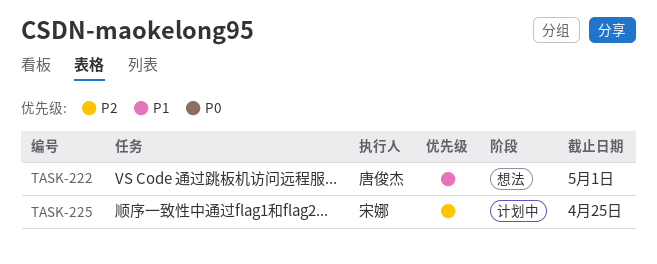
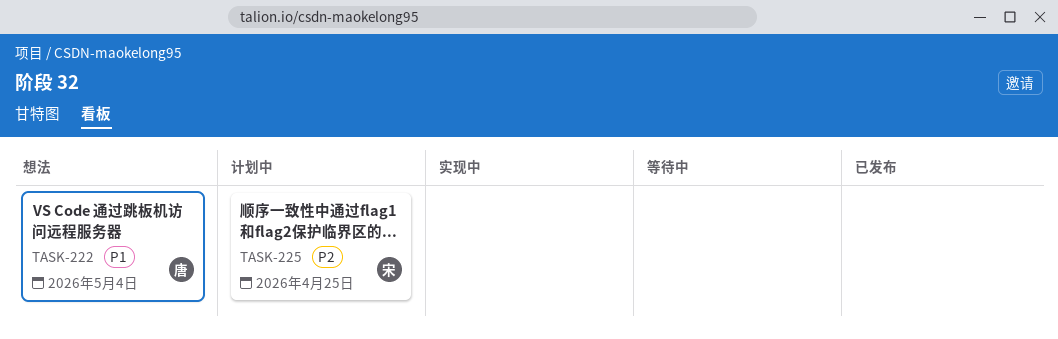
TASK-222, due: May 1 -> May 4

